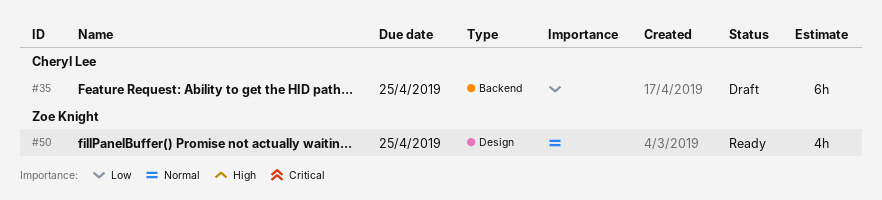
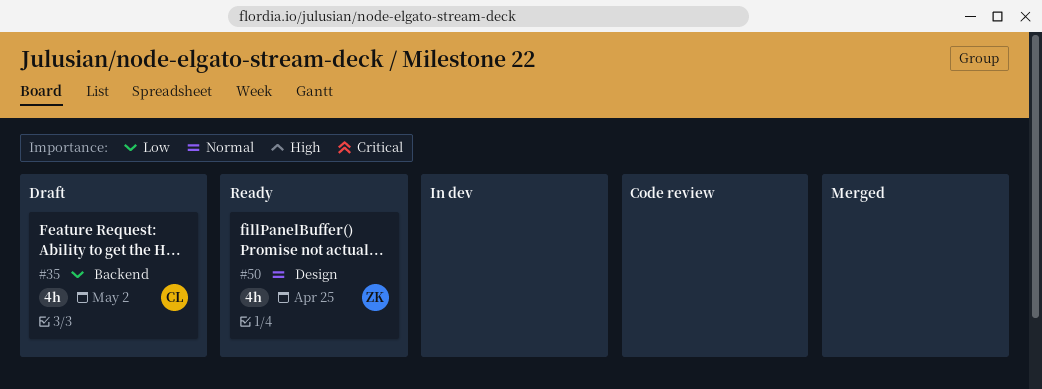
#35, estimate: 6h -> 4h
#35, due: Apr 25 -> May 2

